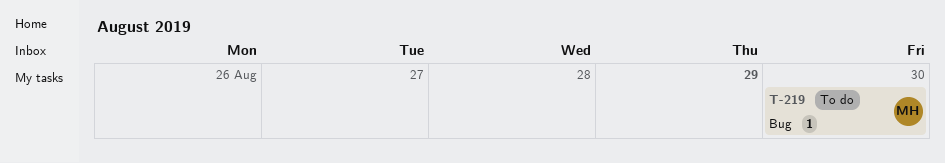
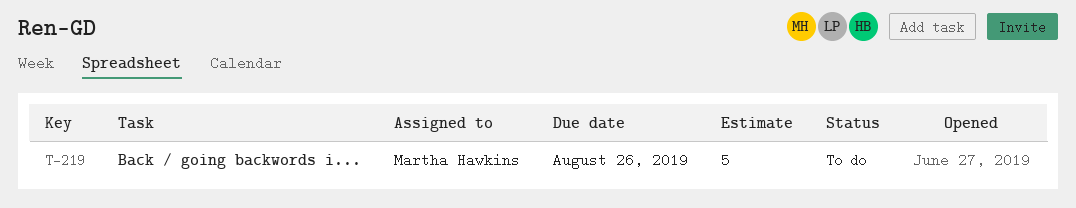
T-219, estimate: 1 -> 5
T-219, due: Aug 30 -> Aug 26

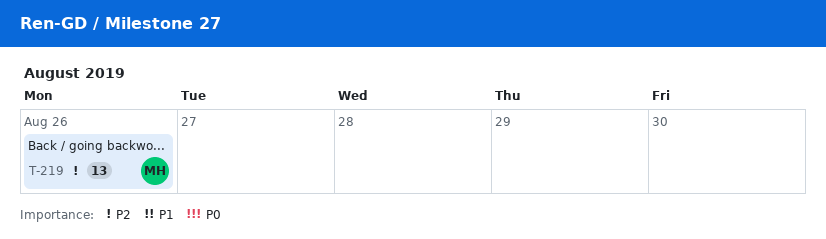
T-219, estimate: 5 -> 13

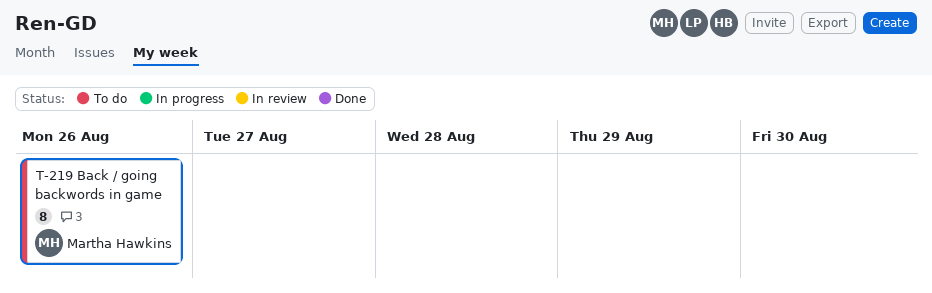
T-219, estimate: 13 -> 8

